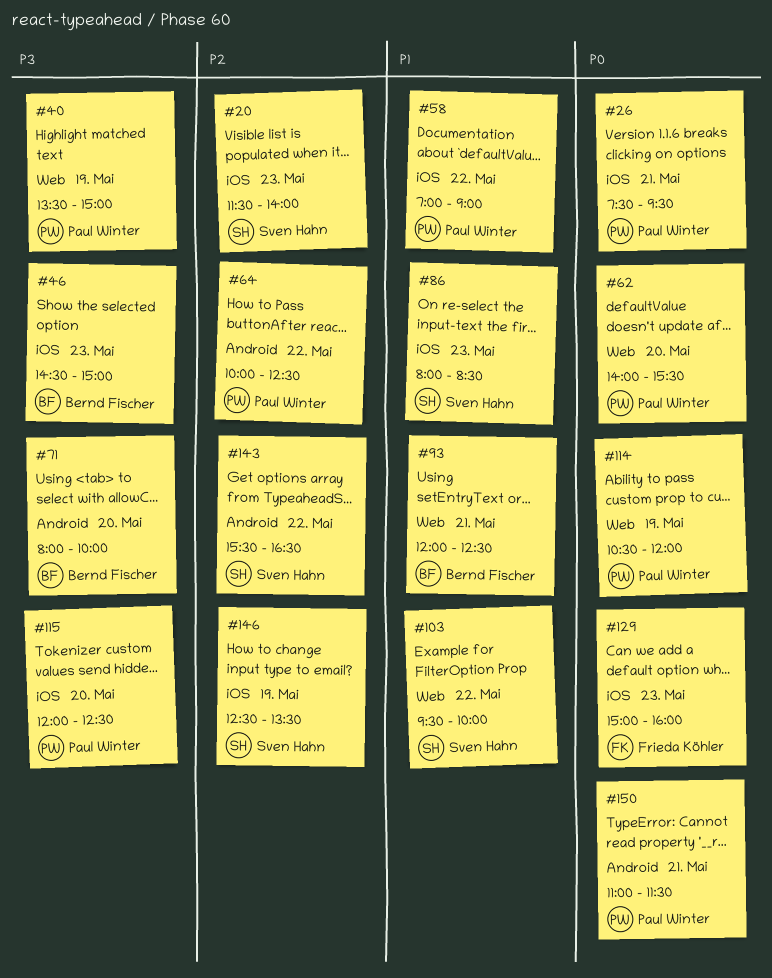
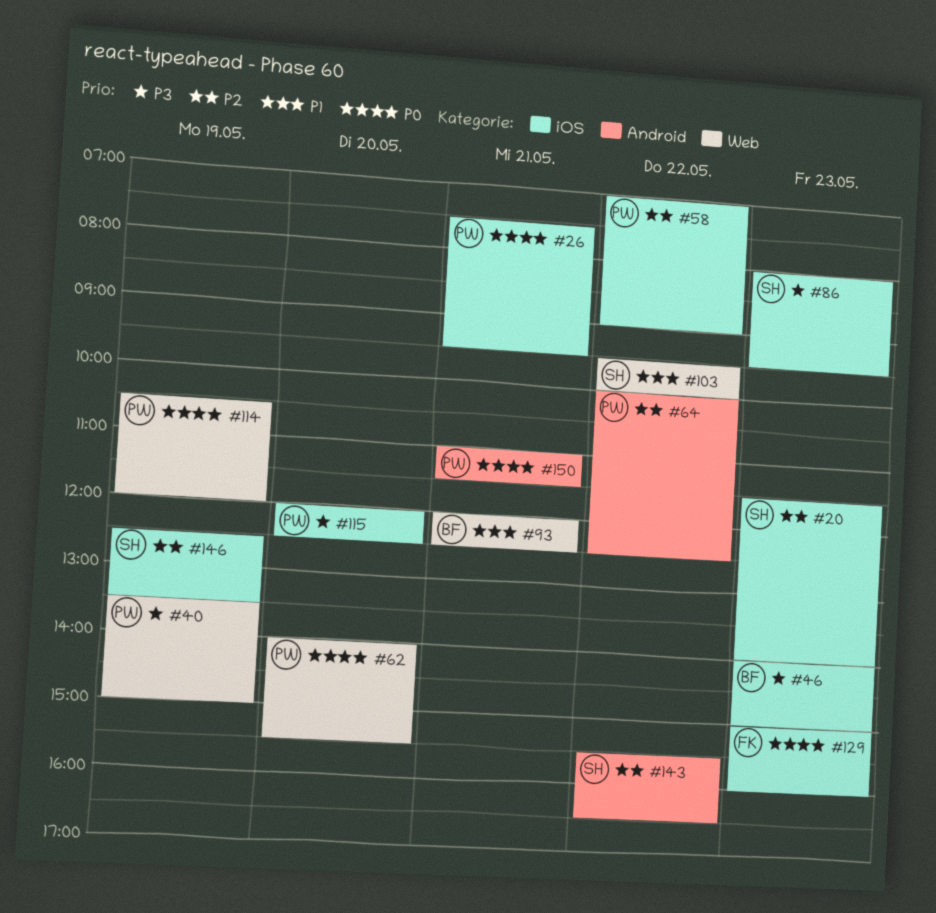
#46, begins: 14:30 -> 14:00
#58, priority: P1 -> P2
#71: present -> none
#86, priority: P1 -> P3
#86, ends: 08:30 -> 09:30

